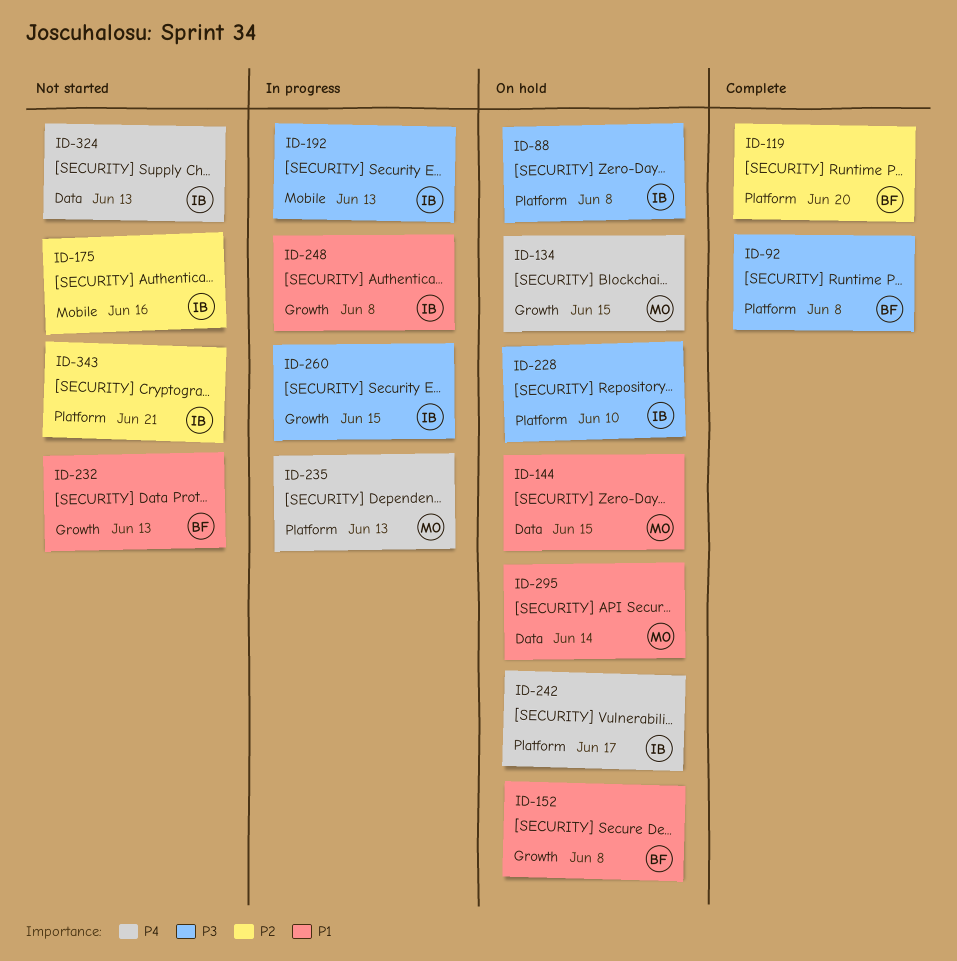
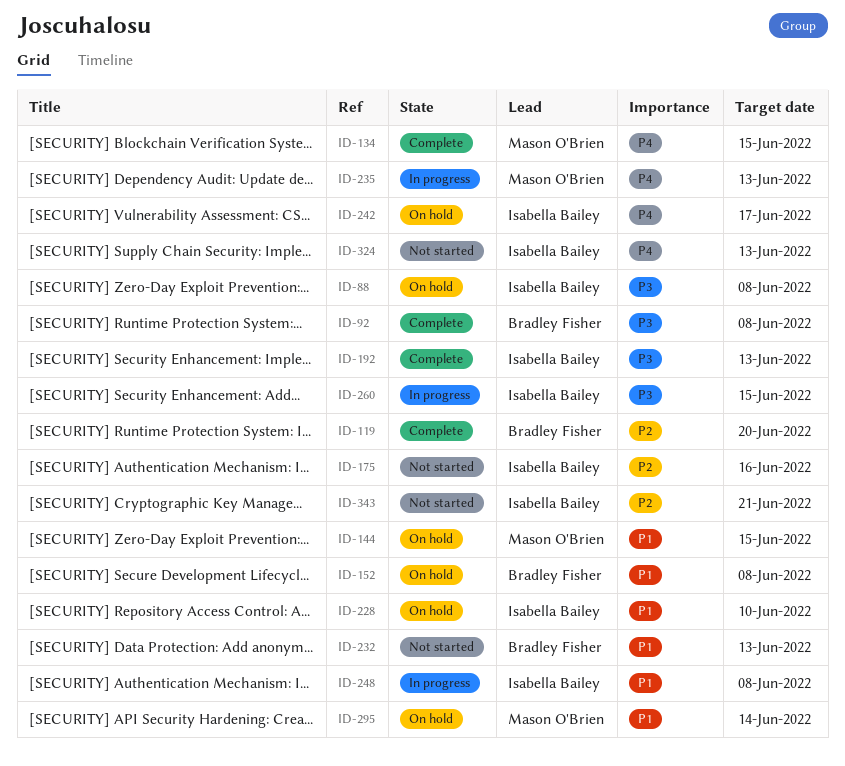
ID-134, status: On hold -> Complete
ID-192, status: In progress -> Complete
ID-228, priority: P3 -> P1

